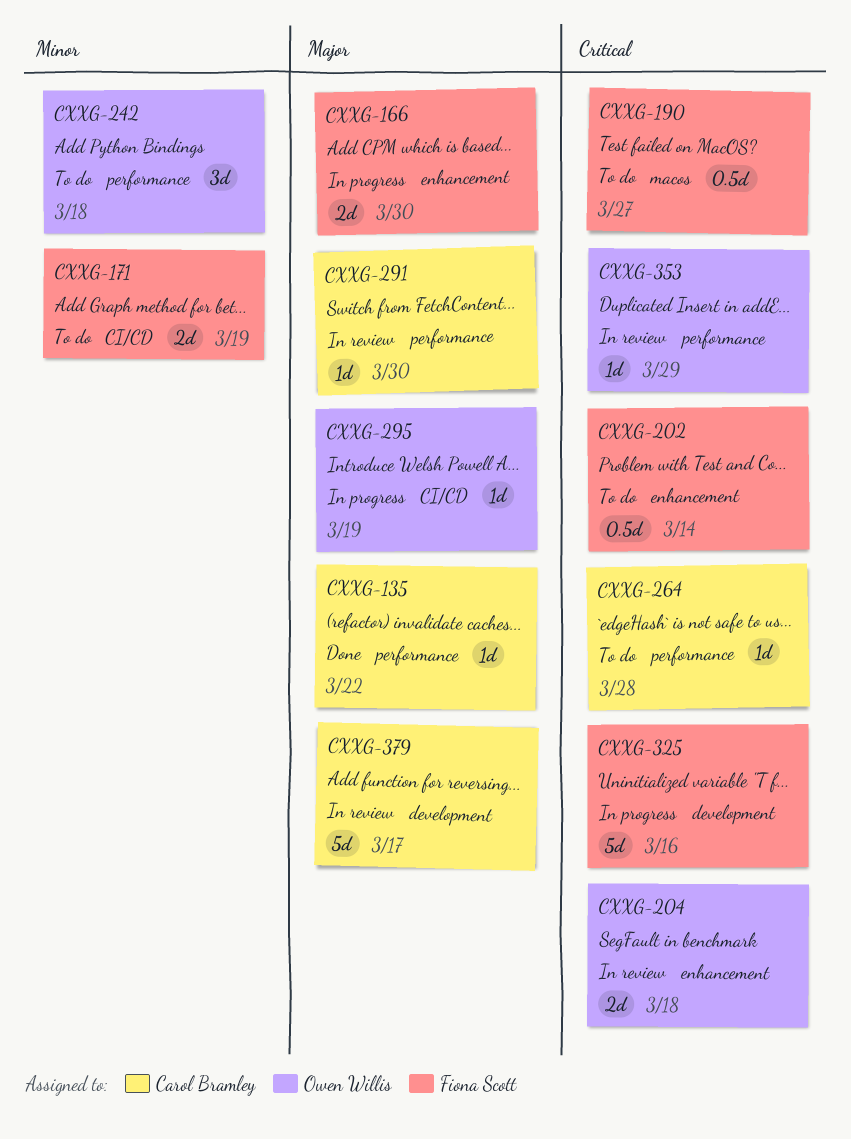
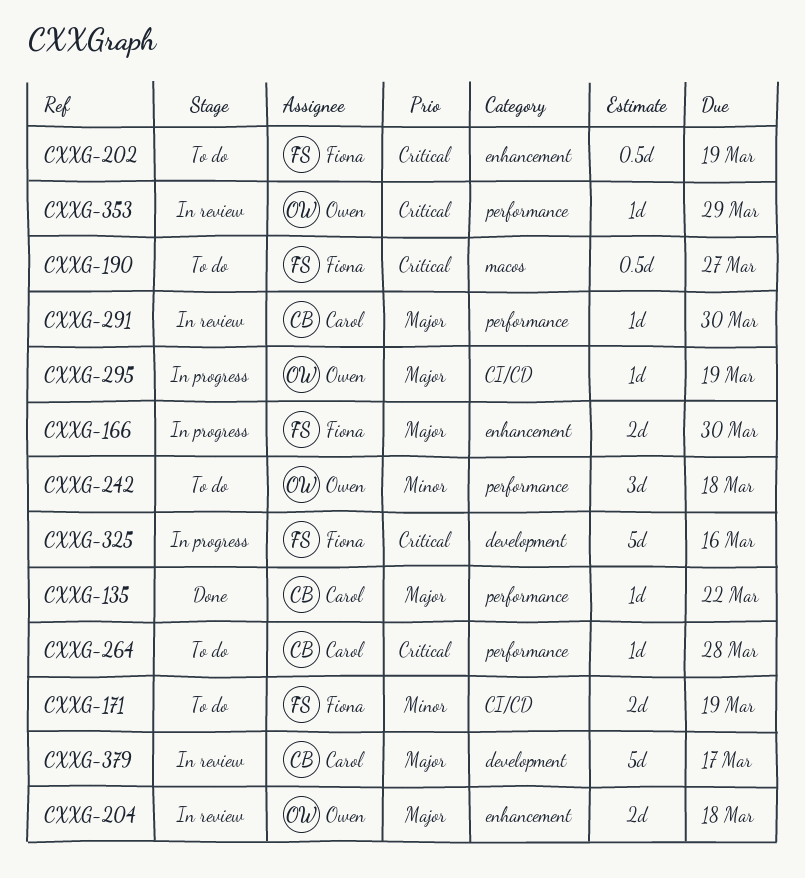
CXXG-202, due: Mar 14 -> Mar 19
CXXG-204, priority: Critical -> Major

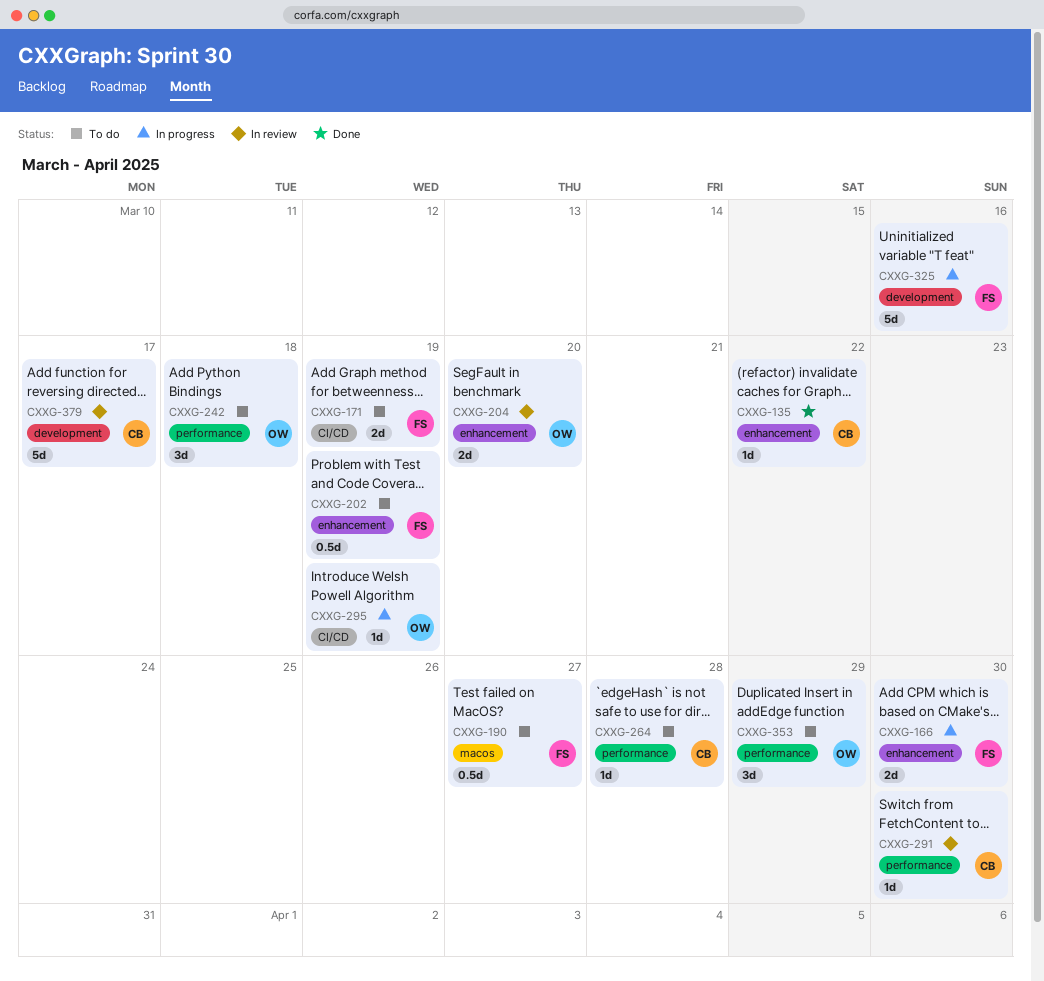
CXXG-135, label: performance -> enhancement
CXXG-204, due: Mar 18 -> Mar 20
CXXG-353, status: In review -> To do
CXXG-353, estimate: 1d -> 3d

